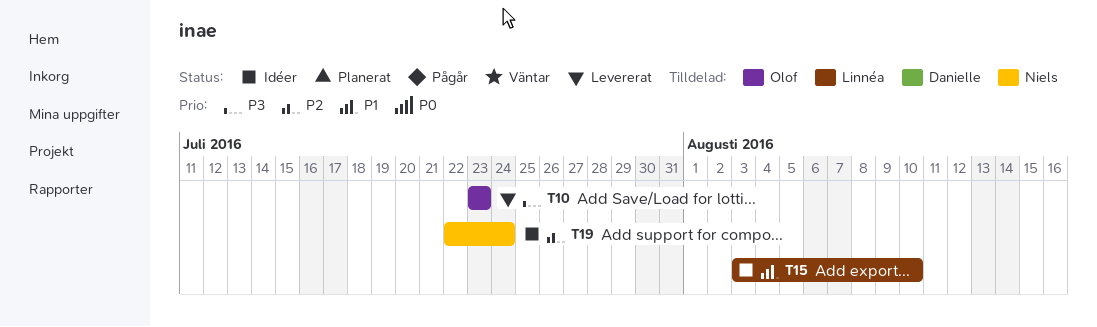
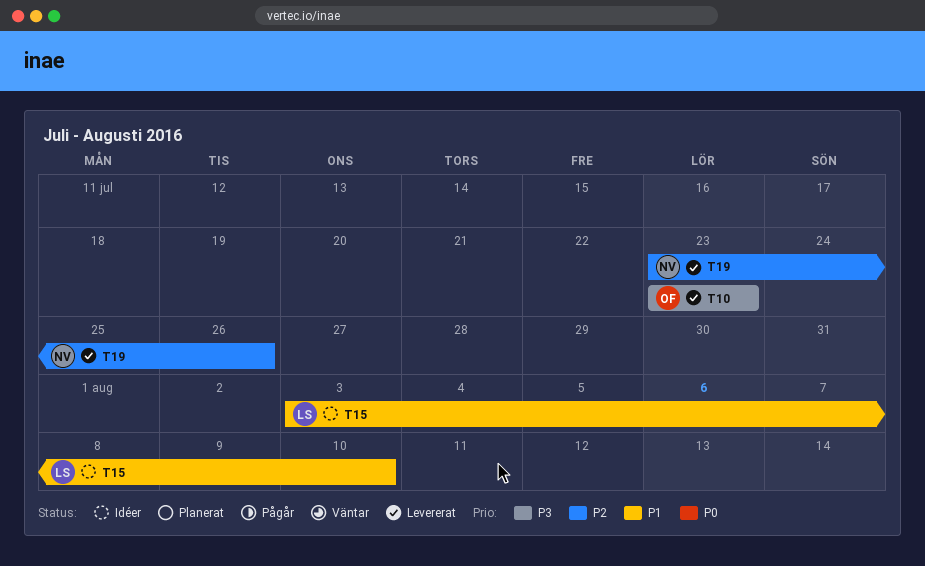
T19, status: Idéer -> Levererat
T19, start: Jul 22 -> Jul 23
T19, due: Jul 24 -> Jul 26

